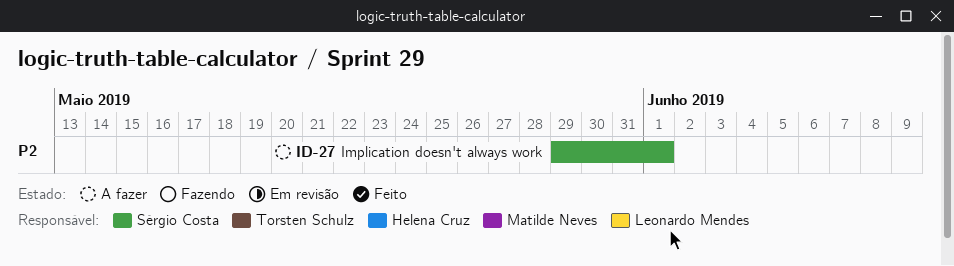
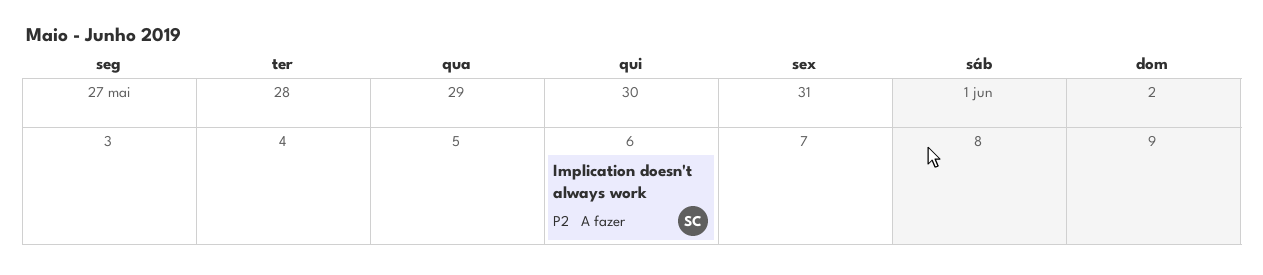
Implication doesn't always work, due: Jun 1 -> Jun 6

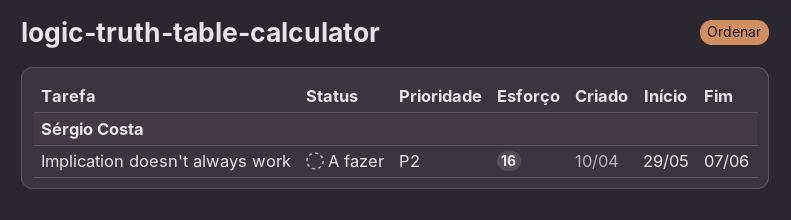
Implication doesn't always work, due: Jun 6 -> Jun 7

